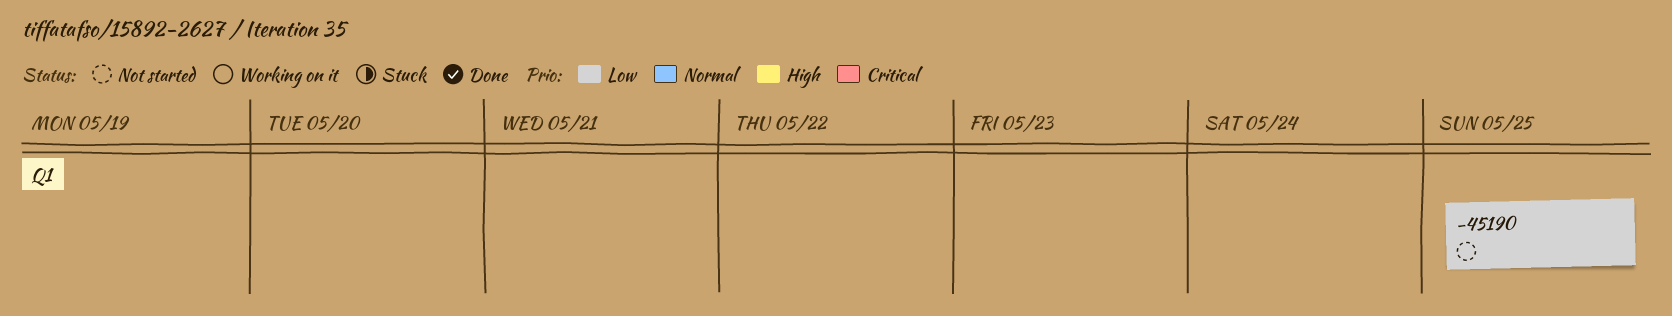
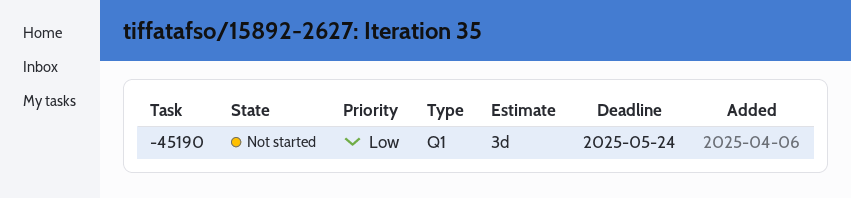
-45190, due: May 25 -> May 24

